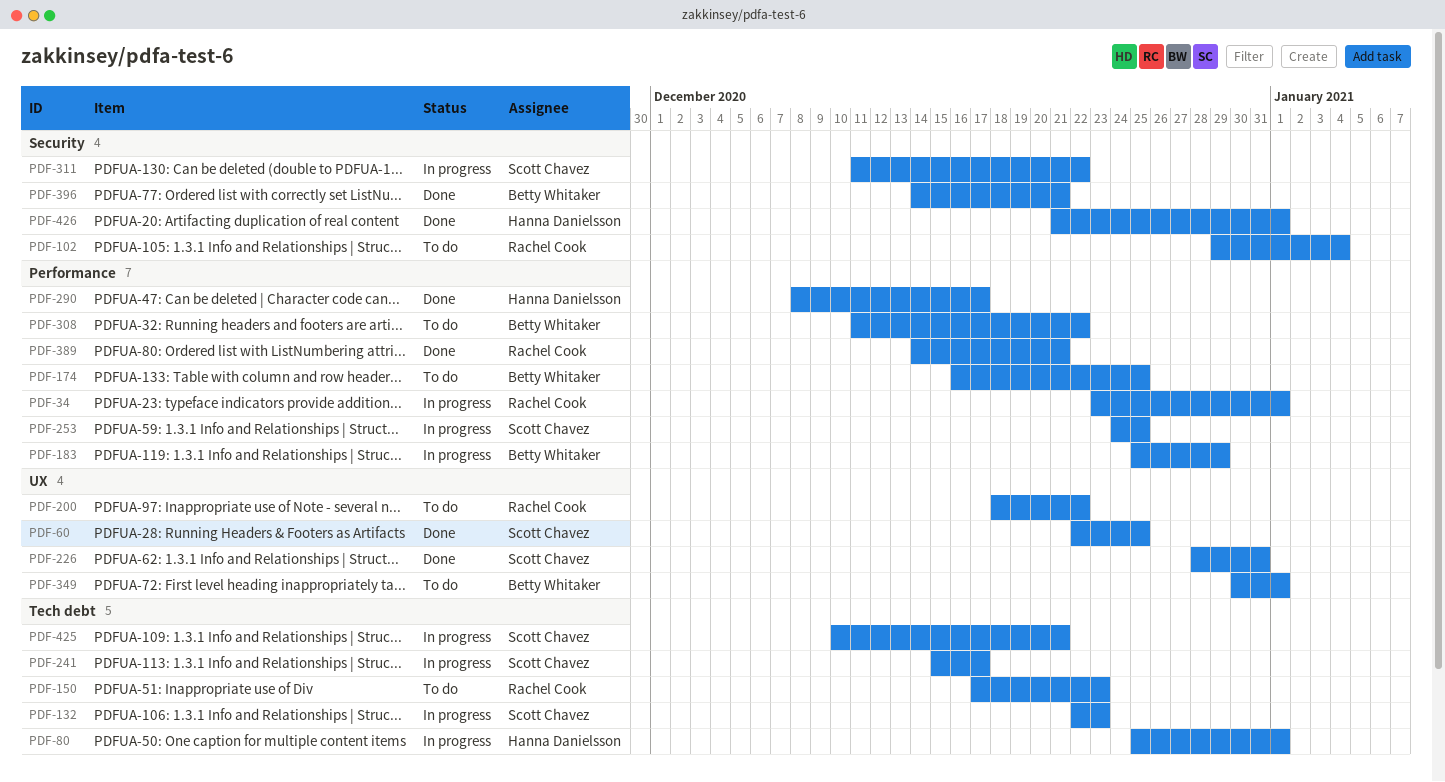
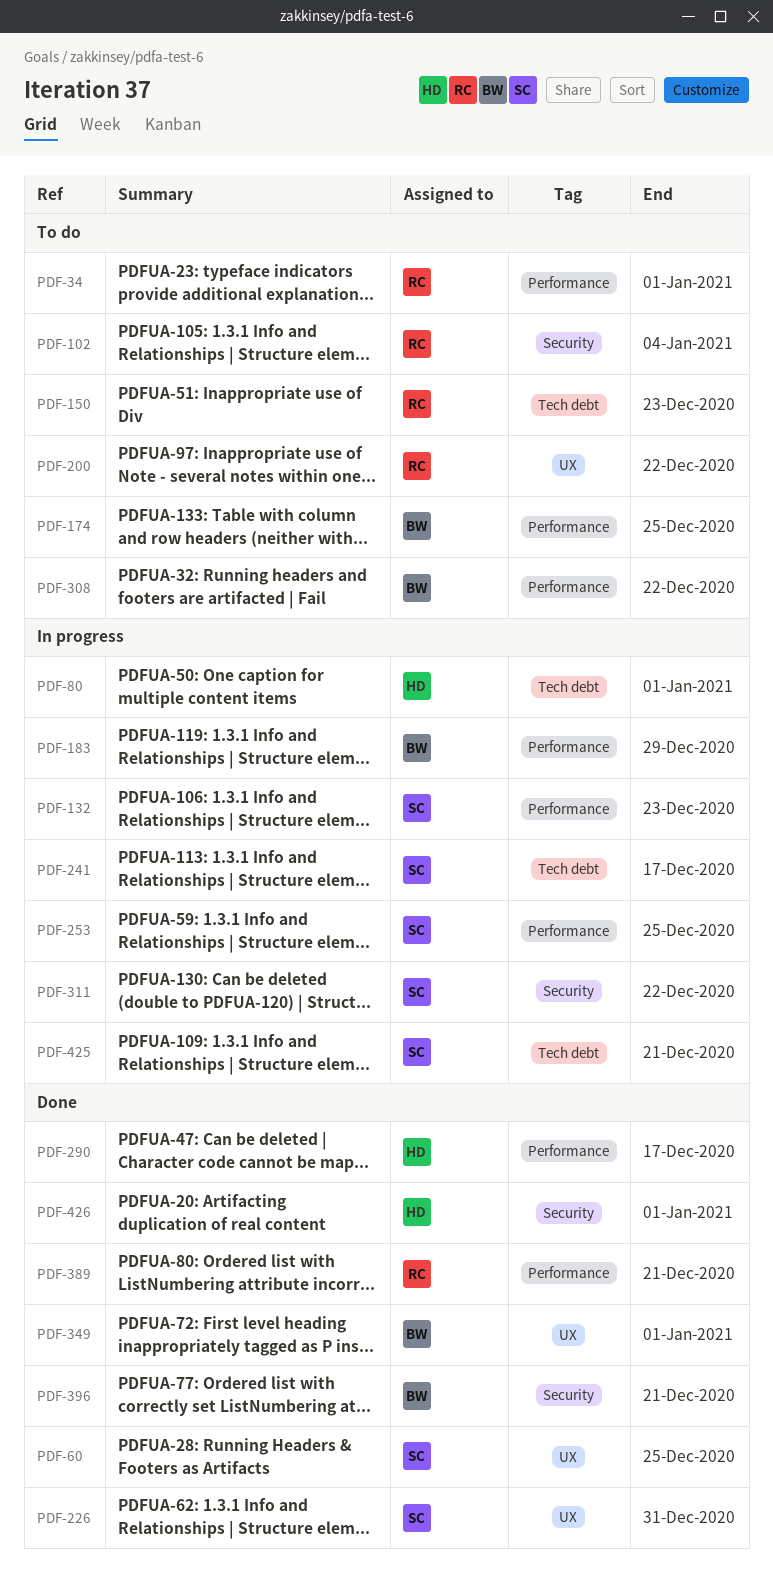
PDF-34, status: In progress -> To do
PDF-132, label: Tech debt -> Performance
PDF-349, status: To do -> Done

